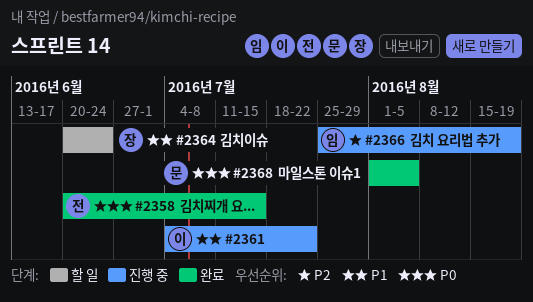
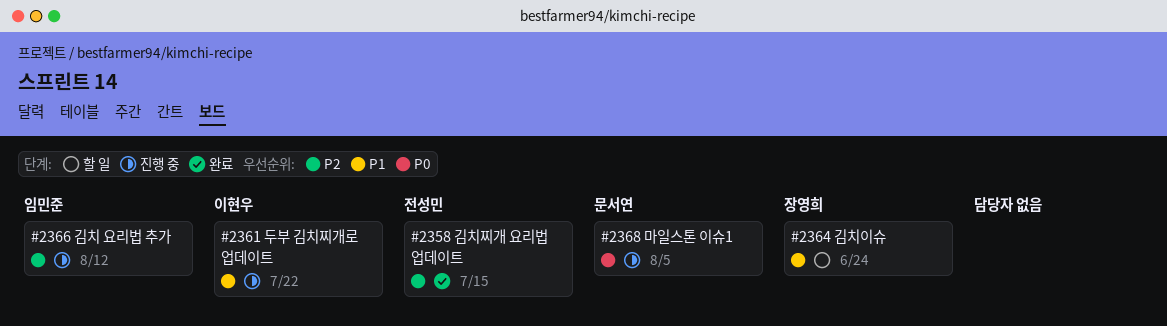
#2358, priority: P0 -> P2
#2366, due: Aug 19 -> Aug 12
#2368, status: 완료 -> 진행 중

